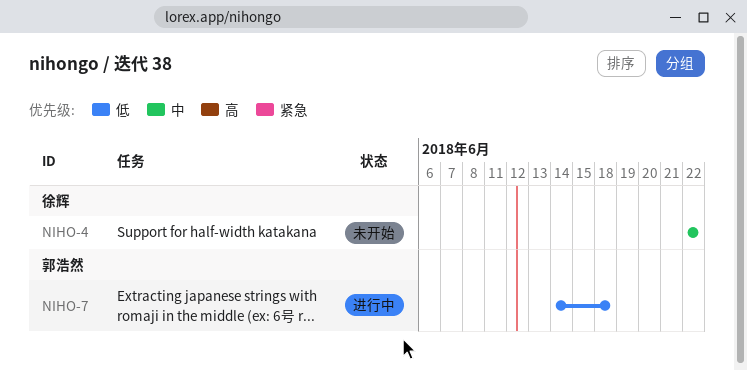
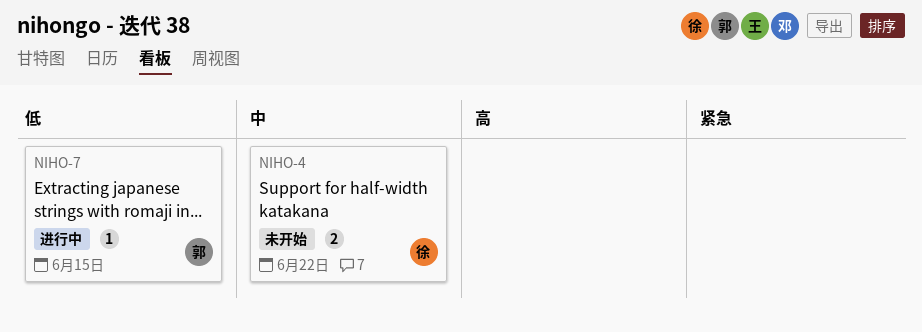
NIHO-7, due: Jun 18 -> Jun 15

